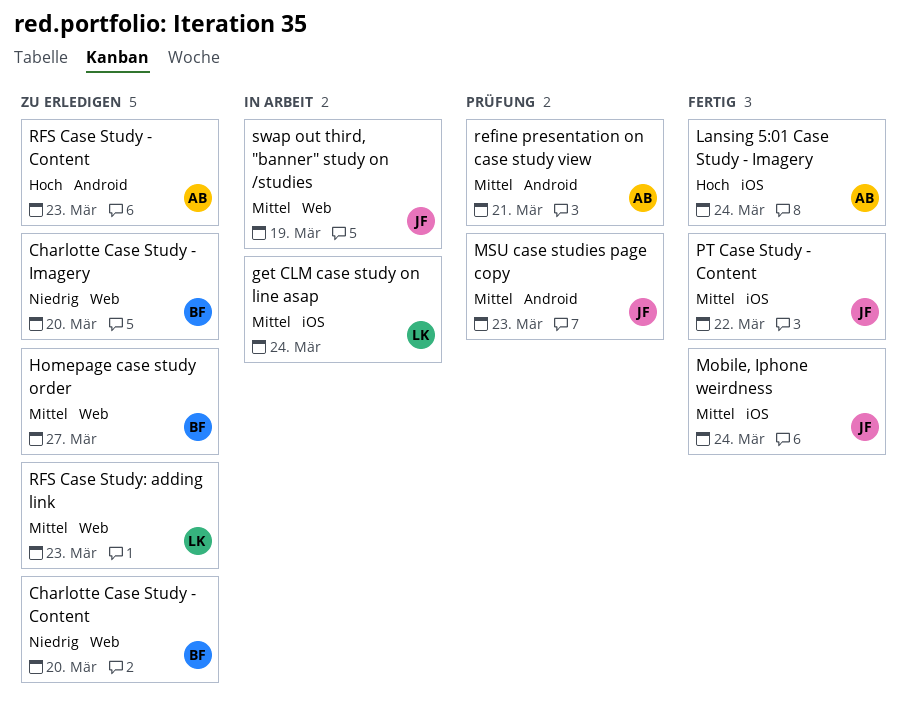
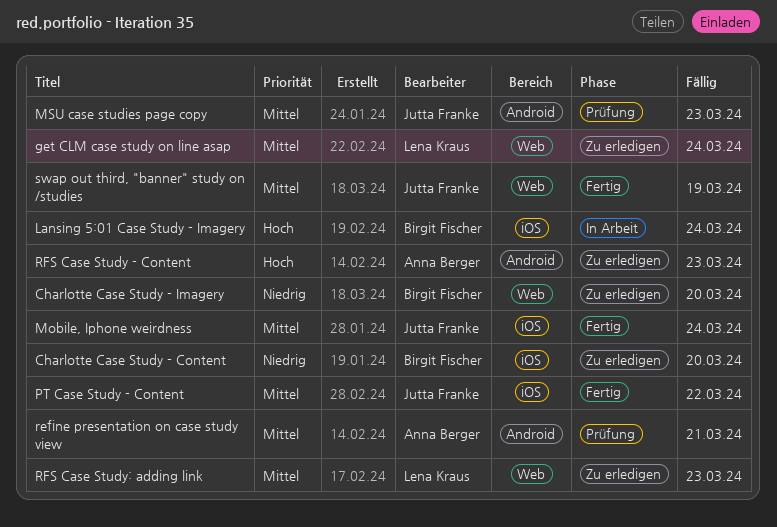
Charlotte Case Study - Content, label: Web -> iOS
get CLM case study on line asap, status: In Arbeit -> Zu erledigen
get CLM case study on line asap, label: iOS -> Web
Homepage case study order: present -> none
Lansing 5:01 Case Study - Imagery, status: Fertig -> In Arbeit
Lansing 5:01 Case Study - Imagery, owner: Anna Berger -> Birgit Fischer
swap out third, "banner" study on /studies, status: In Arbeit -> Fertig

